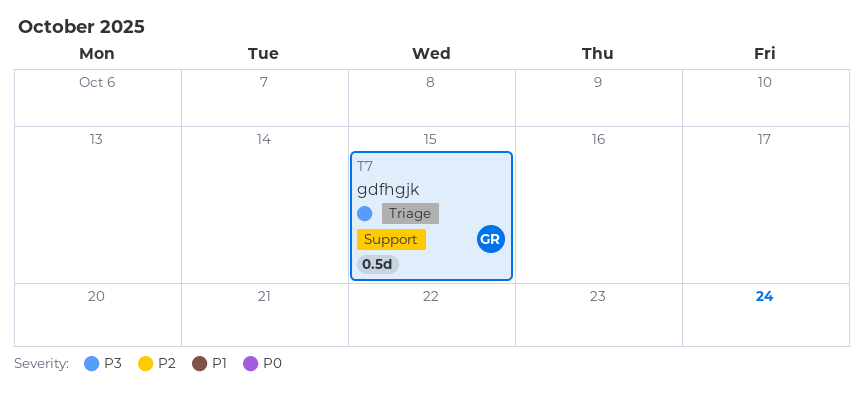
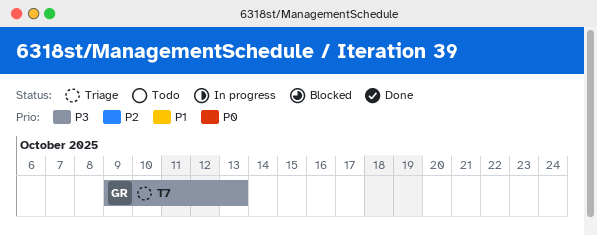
T7, due: Oct 15 -> Oct 13

